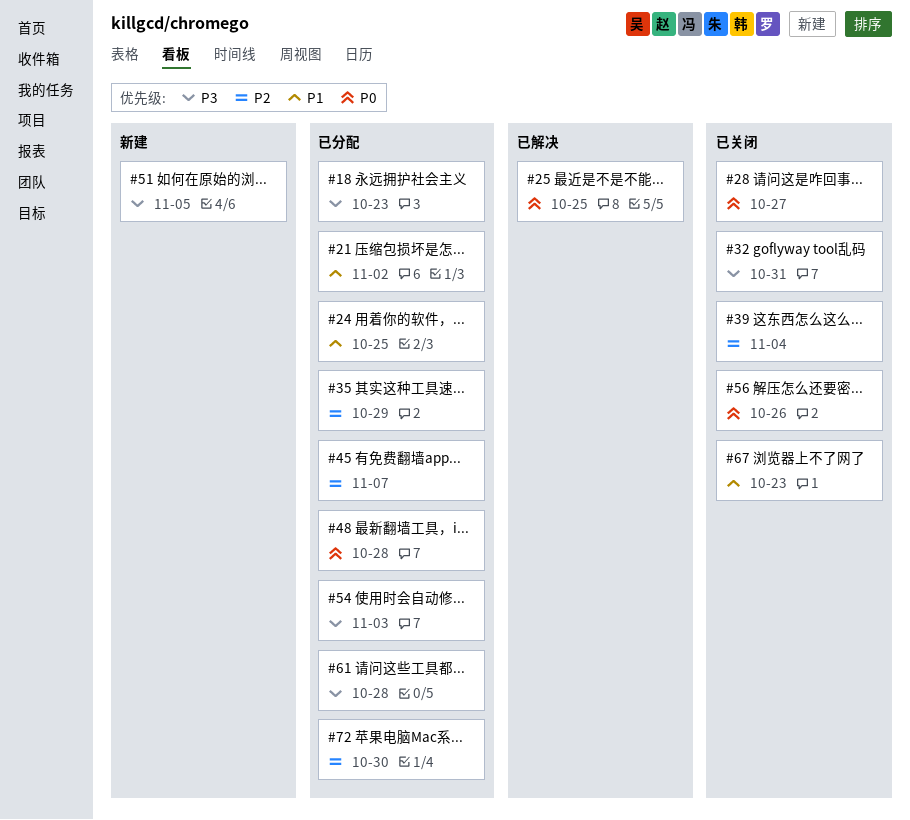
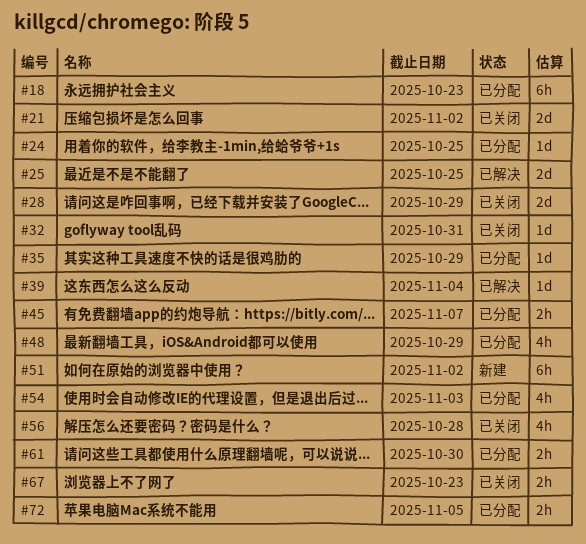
#21, status: 已分配 -> 已关闭
#28, due: Oct 27 -> Oct 29
#39, status: 已关闭 -> 已解决
#48, due: Oct 28 -> Oct 29
#51, due: Nov 5 -> Nov 2
#56, due: Oct 26 -> Oct 28
#61, due: Oct 28 -> Oct 30
#72, due: Oct 30 -> Nov 5

